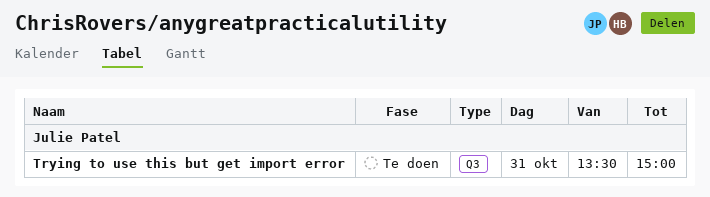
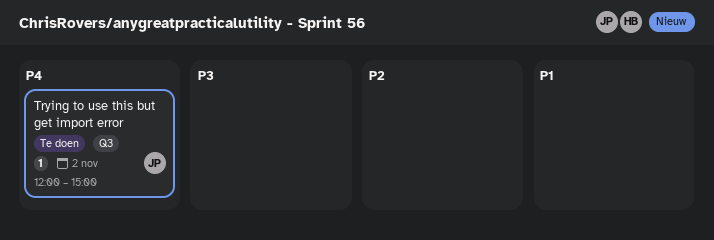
Trying to use this but get import error, day: Oct 31 -> Nov 2
Trying to use this but get import error, begins: 13:30 -> 12:00

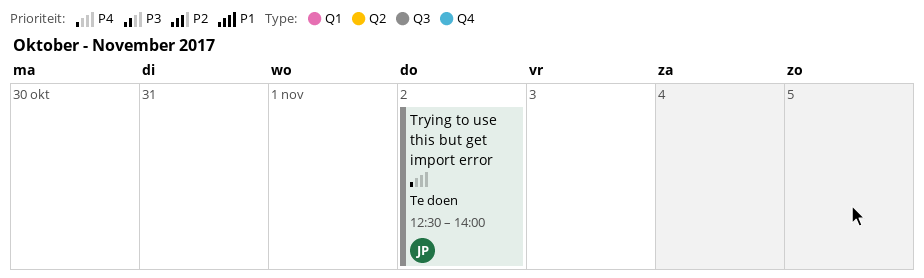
Trying to use this but get import error, begins: 12:00 -> 12:30
Trying to use this but get import error, ends: 15:00 -> 14:00

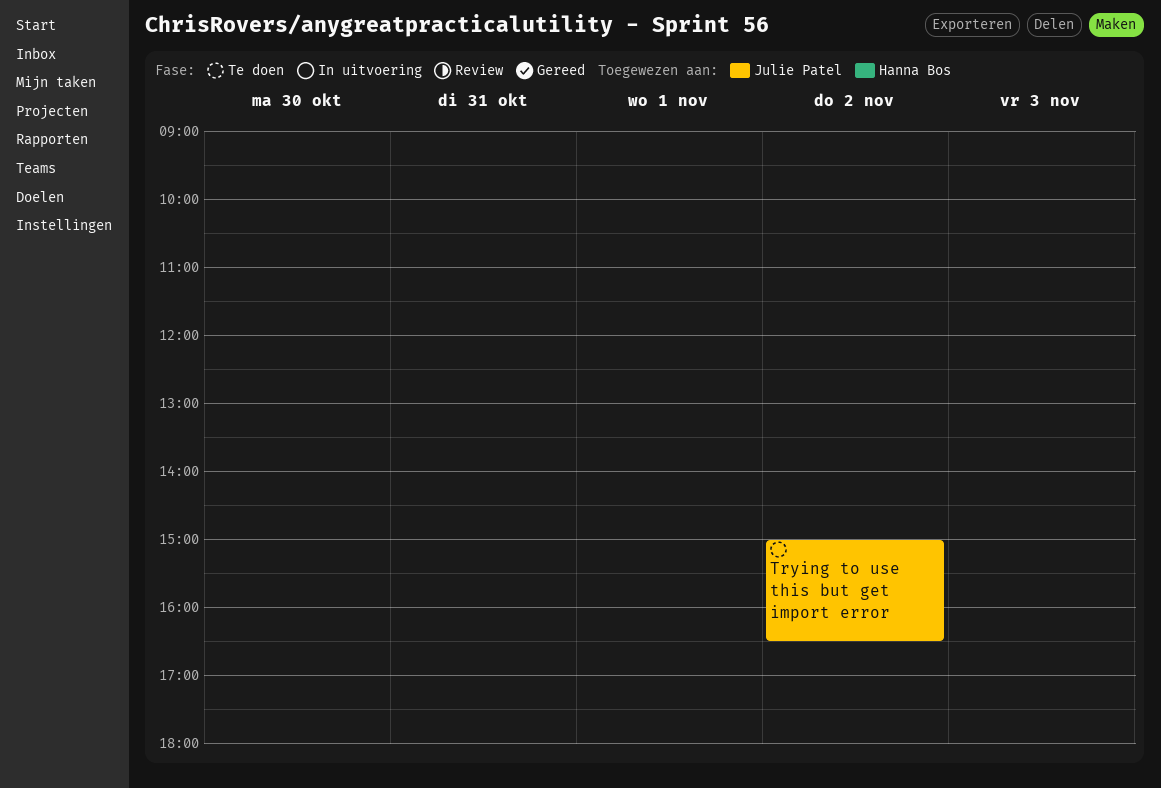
Trying to use this but get import error, begins: 12:30 -> 15:00
Trying to use this but get import error, ends: 14:00 -> 16:30

